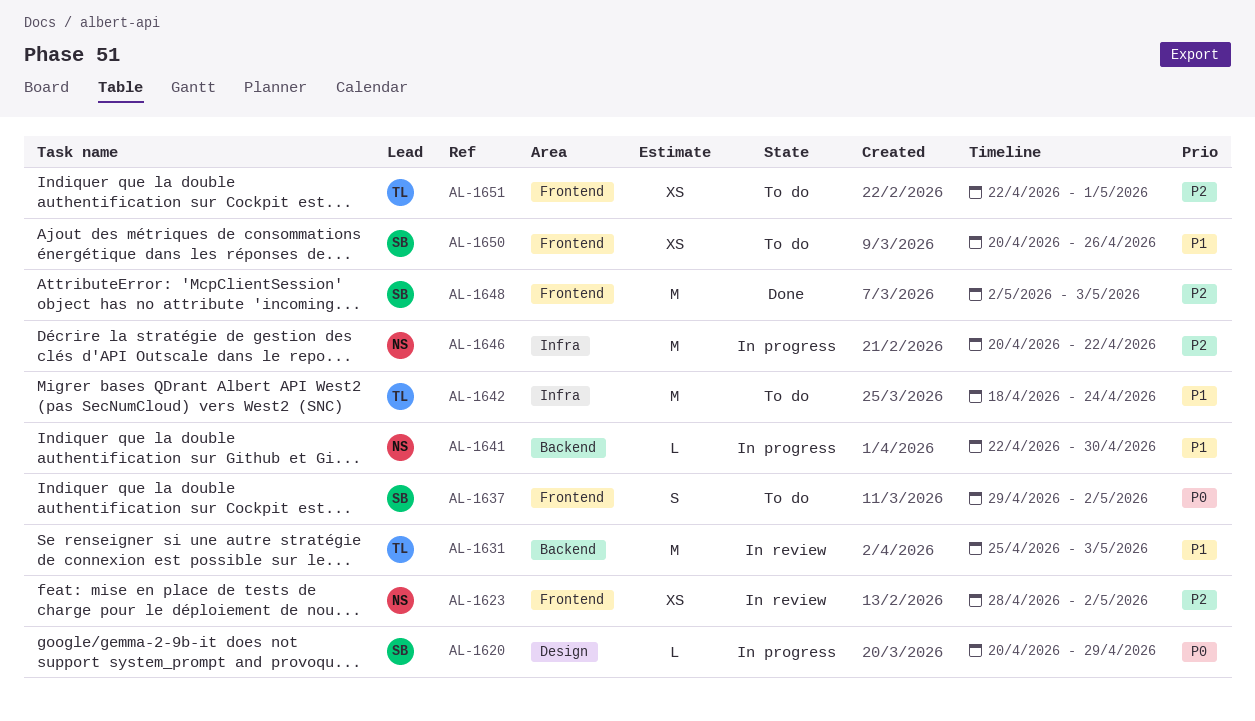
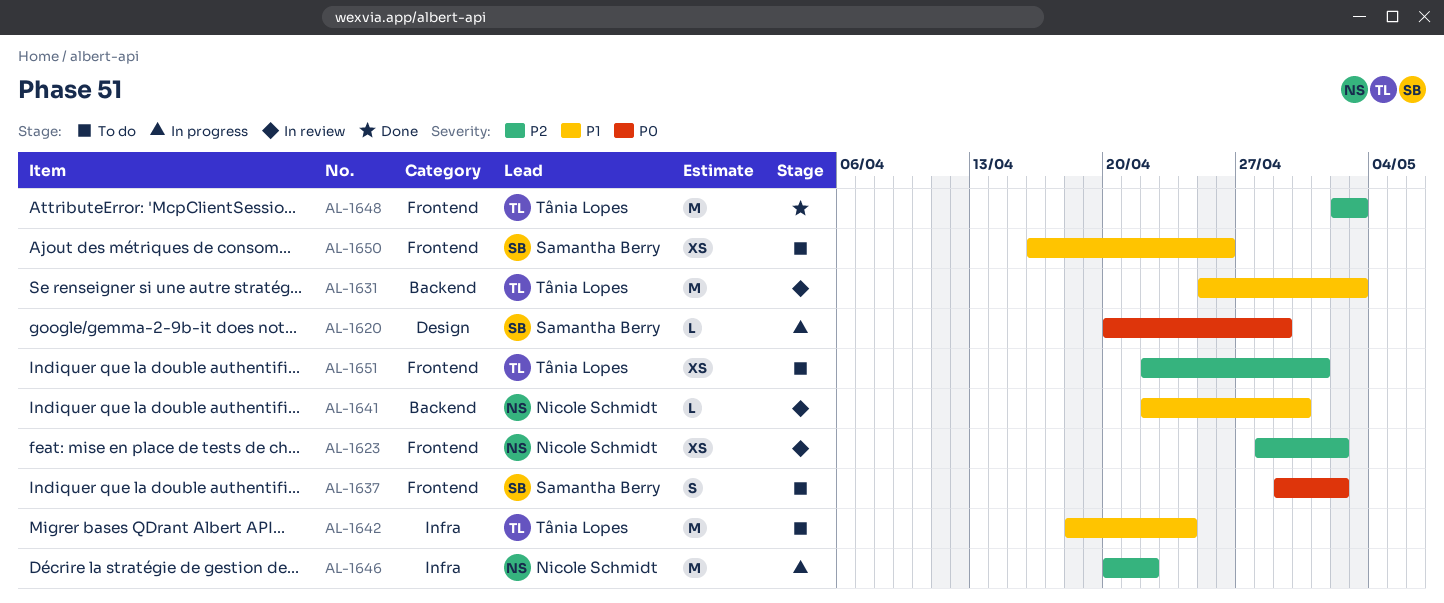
AL-1641, status: In progress -> In review
AL-1648, owner: Samantha Berry -> Tânia Lopes
AL-1650, start: Apr 20 -> Apr 16

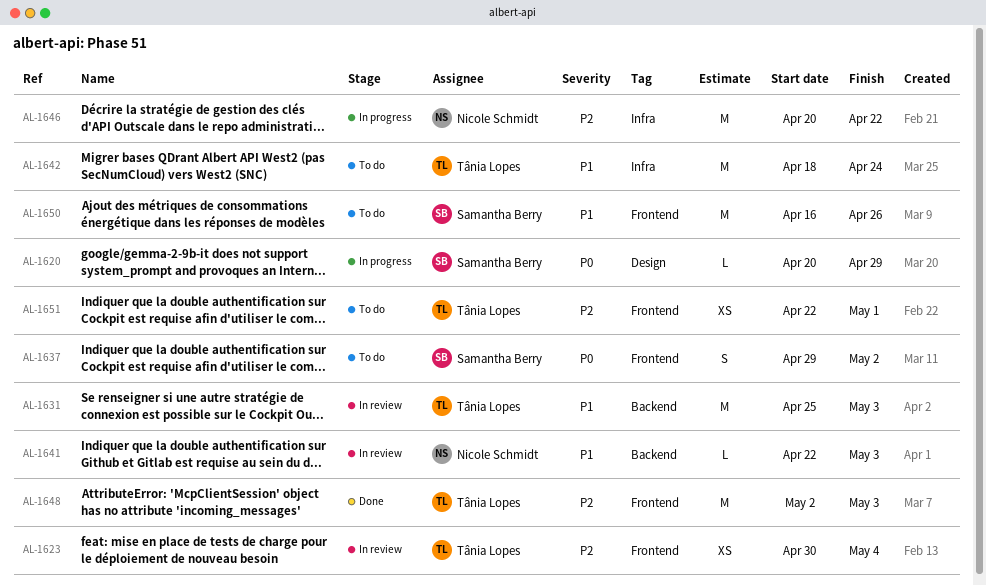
AL-1623, owner: Nicole Schmidt -> Tânia Lopes
AL-1623, start: Apr 28 -> Apr 30
AL-1623, due: May 2 -> May 4
AL-1641, due: Apr 30 -> May 3
AL-1650, estimate: XS -> M

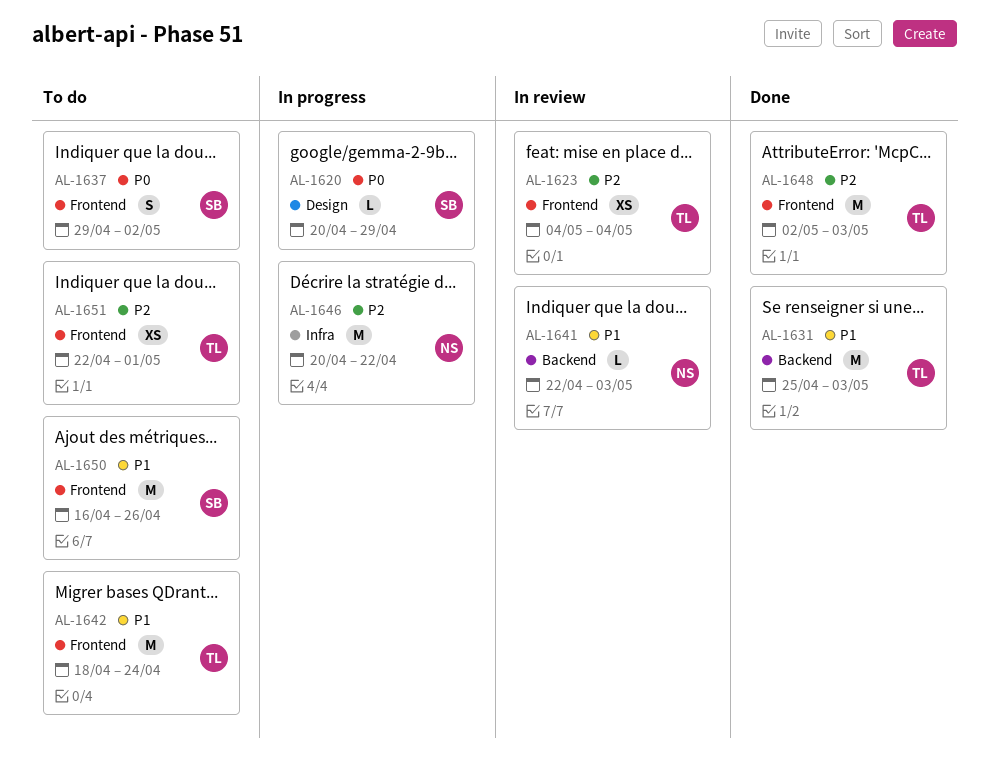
AL-1623, start: Apr 30 -> May 4
AL-1631, status: In review -> Done
AL-1642, label: Infra -> Frontend

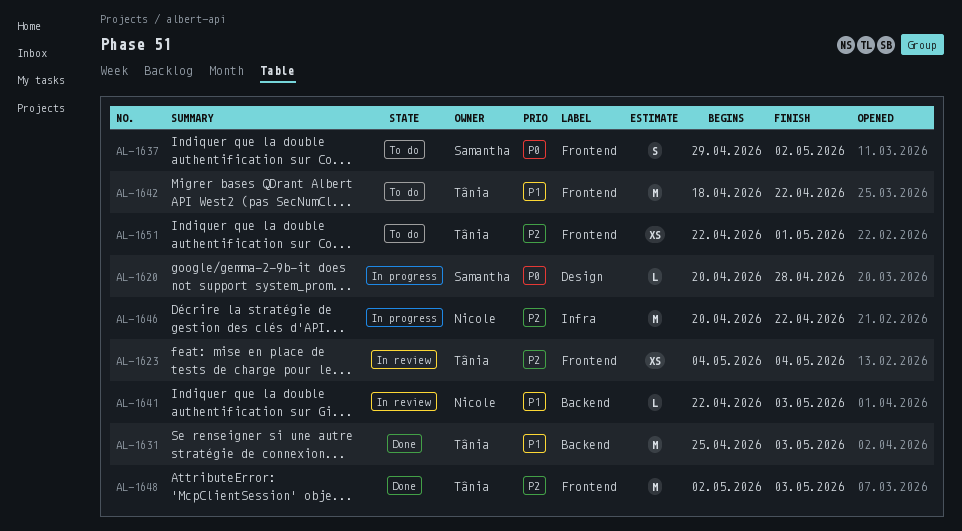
AL-1620, due: Apr 29 -> Apr 28
AL-1642, due: Apr 24 -> Apr 22
AL-1650: present -> none

